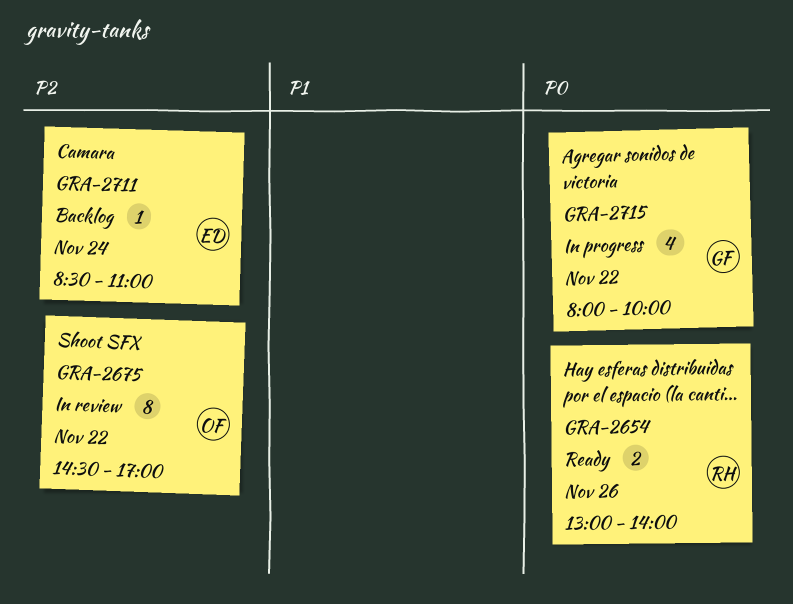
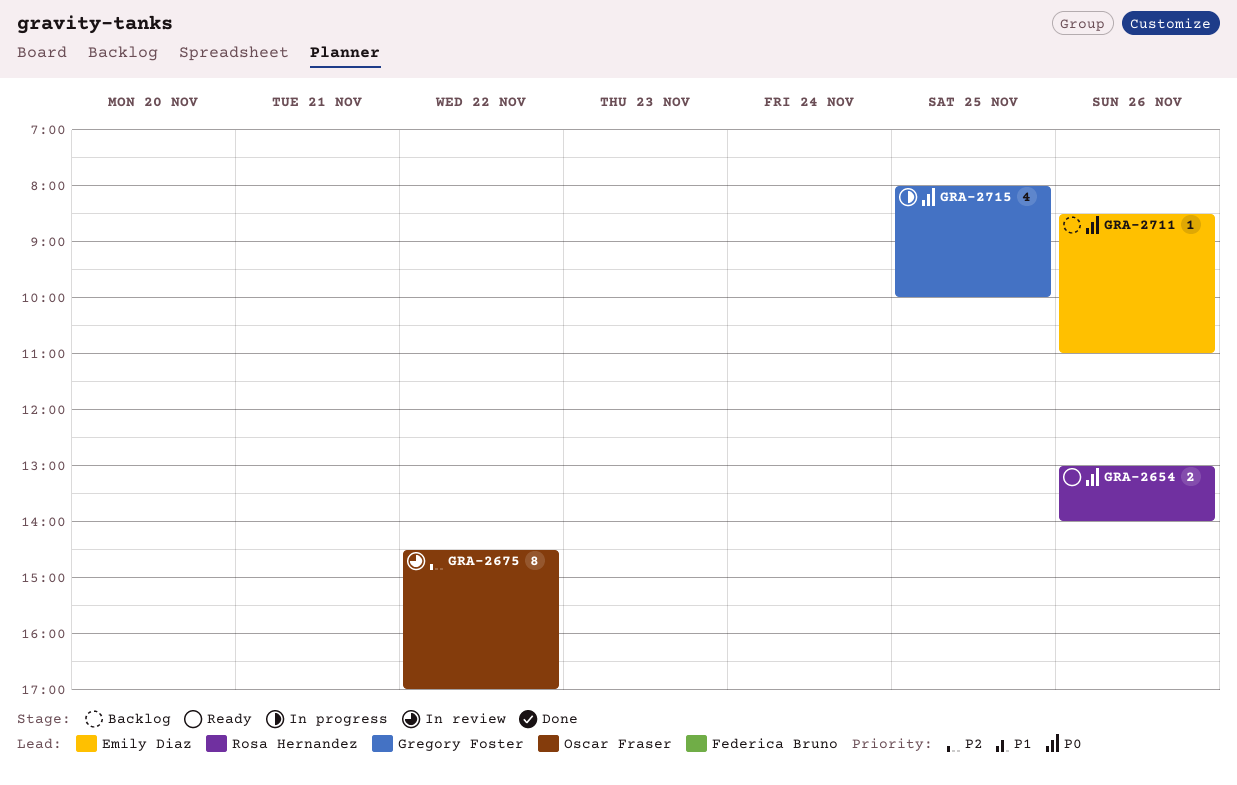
GRA-2711, priority: P2 -> P0
GRA-2711, day: Nov 24 -> Nov 26
GRA-2715, day: Nov 22 -> Nov 25

